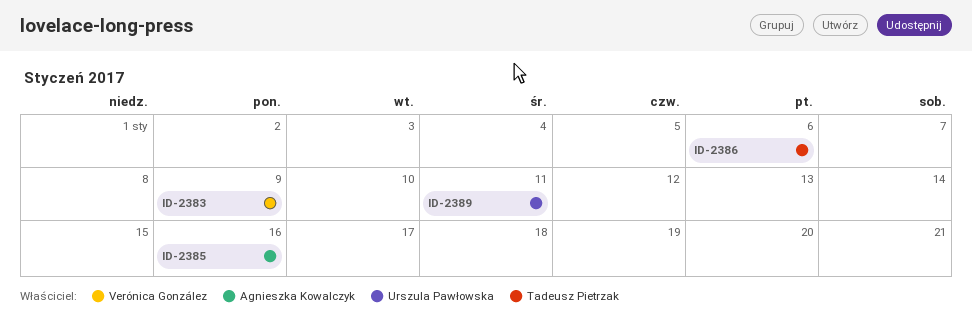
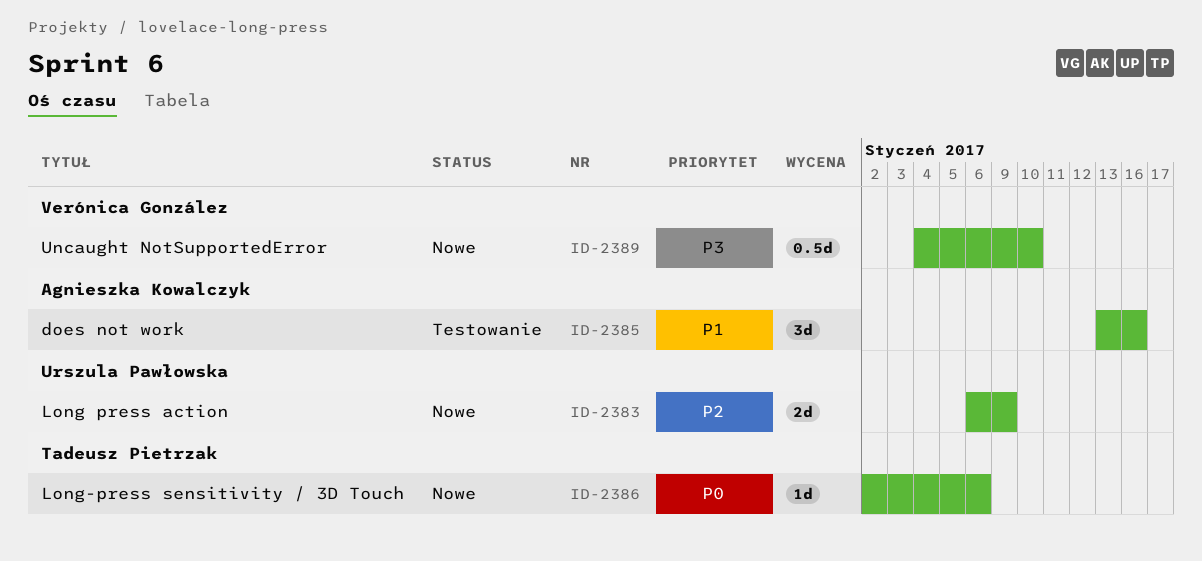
ID-2383, owner: Verónica González -> Urszula Pawłowska
ID-2389, owner: Urszula Pawłowska -> Verónica González
ID-2389, due: Jan 11 -> Jan 10

